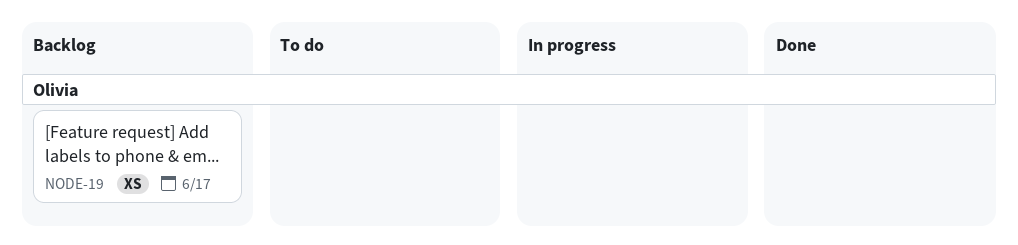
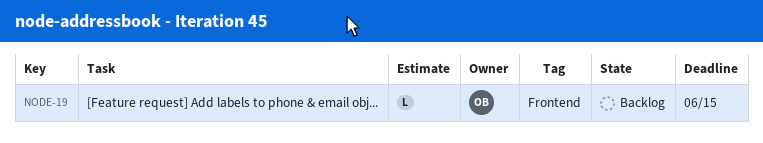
NODE-19, estimate: XS -> L
NODE-19, due: Jun 17 -> Jun 15

